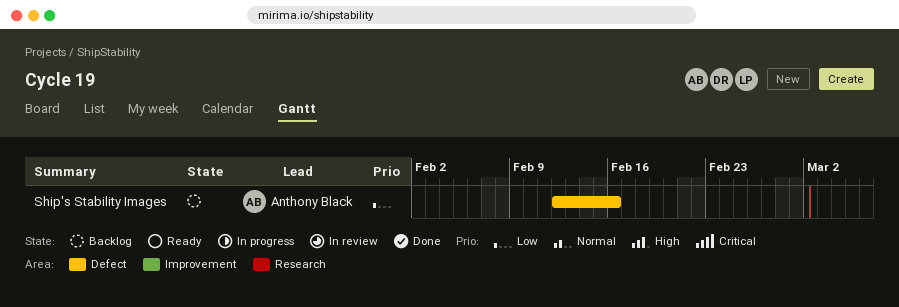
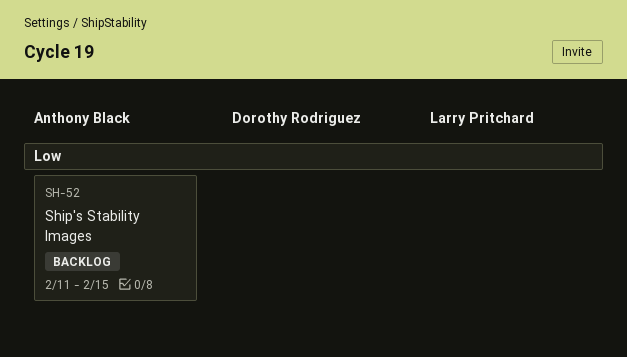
Ship's Stability Images, start: Feb 12 -> Feb 11
Ship's Stability Images, due: Feb 16 -> Feb 15

